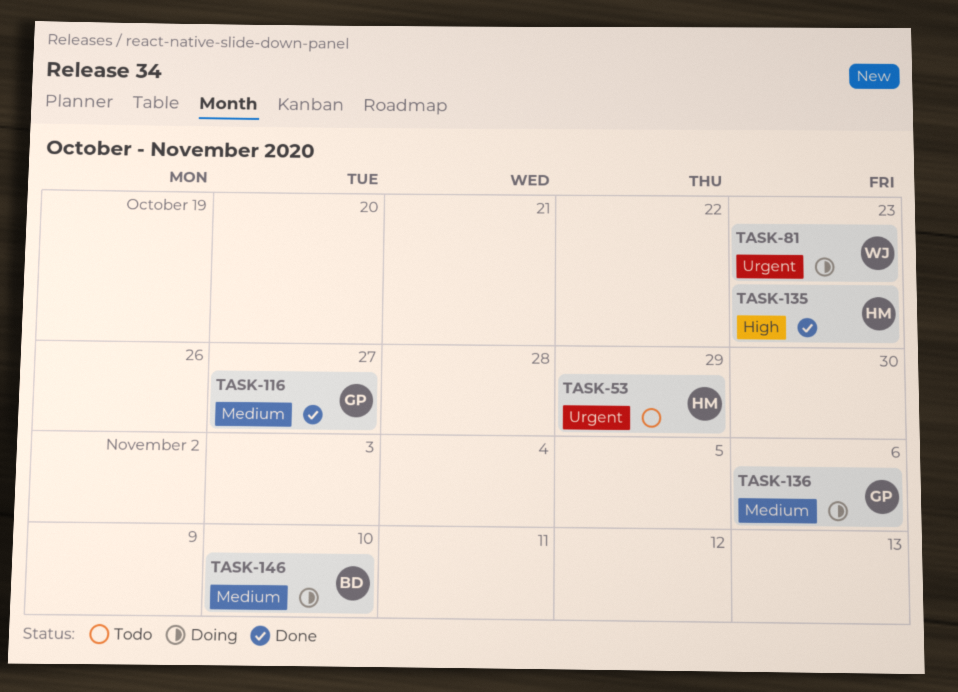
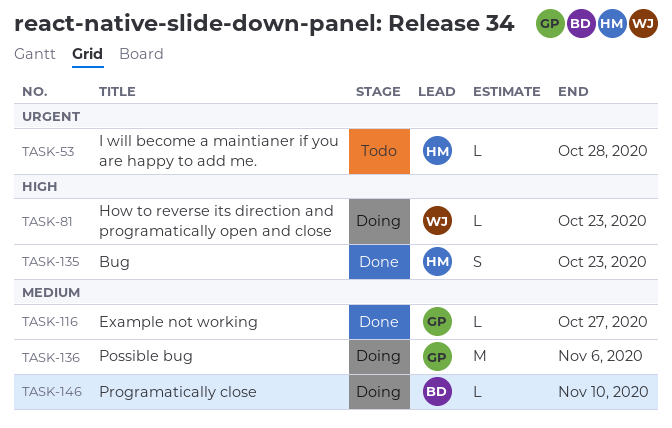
TASK-53, due: Oct 29 -> Oct 28
TASK-81, priority: Urgent -> High

